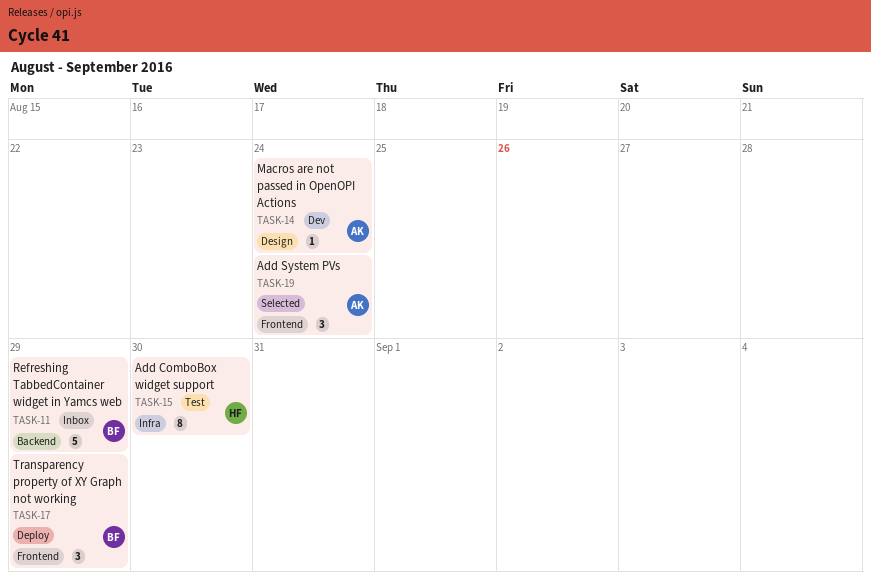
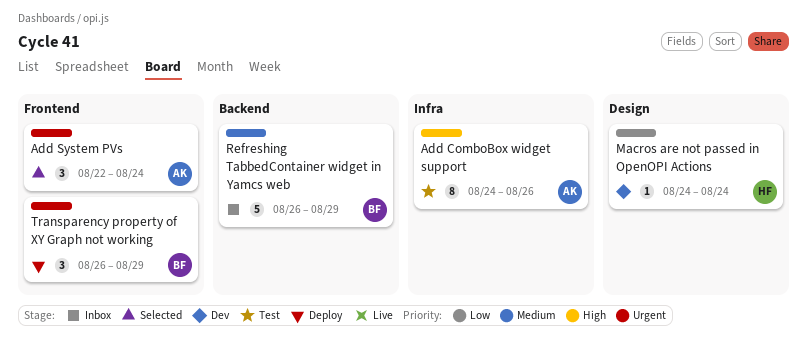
Add ComboBox widget support, owner: HF -> AK
Add ComboBox widget support, due: Aug 30 -> Aug 26
Macros are not passed in OpenOPI Actions, owner: AK -> HF

